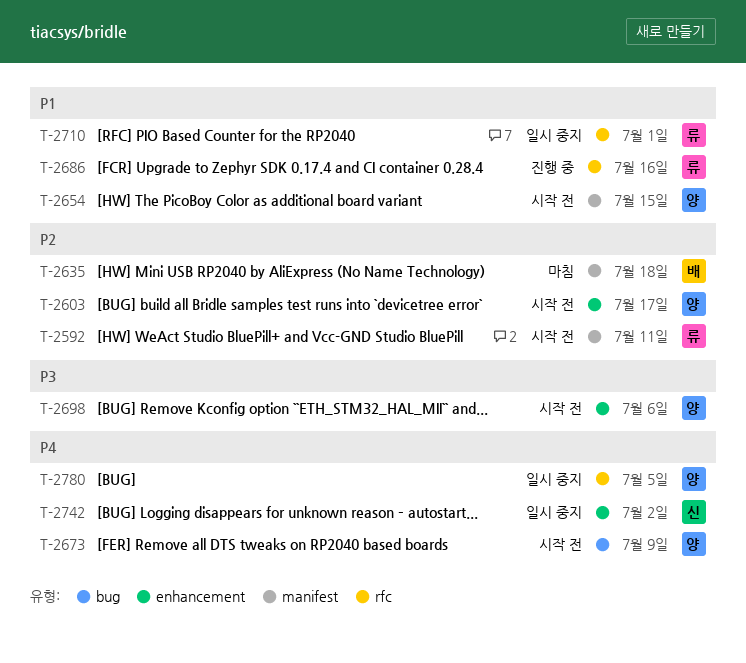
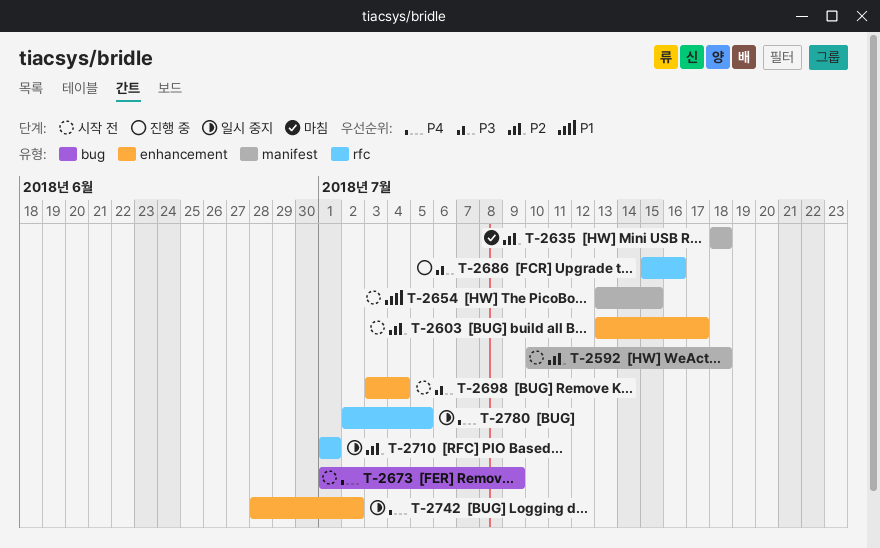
T-2592, due: Jul 11 -> Jul 18
T-2686, priority: P1 -> P3
T-2698, due: Jul 6 -> Jul 4
T-2710, priority: P1 -> P2

